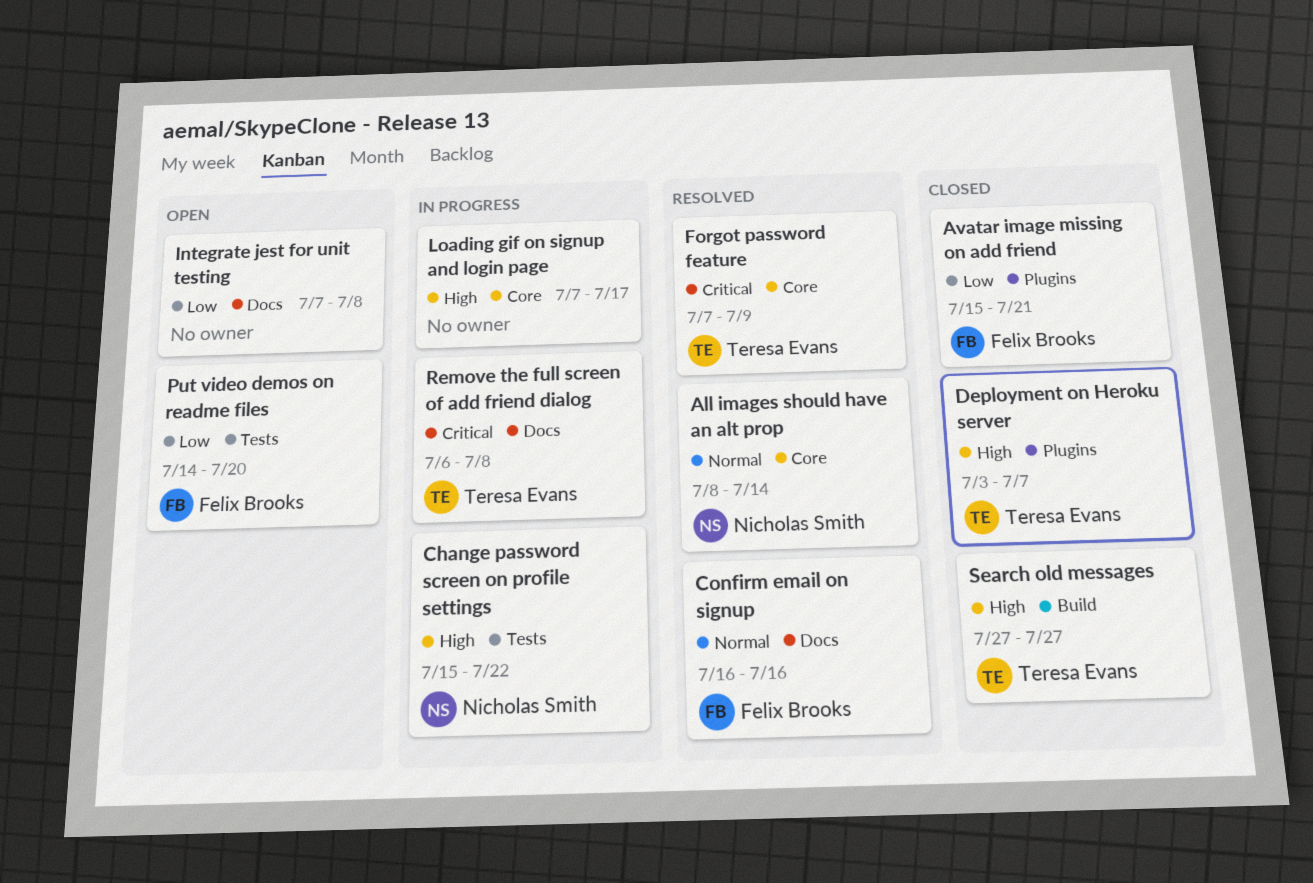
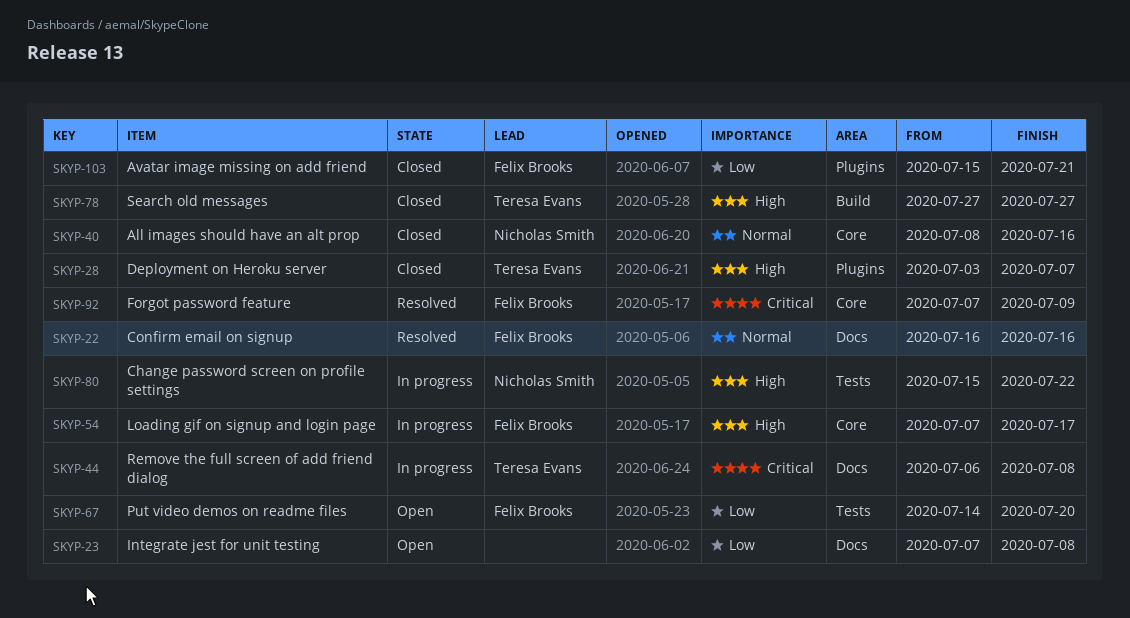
All images should have an alt prop, status: Resolved -> Closed
All images should have an alt prop, due: Jul 14 -> Jul 16
Forgot password feature, owner: Teresa Evans -> Felix Brooks
Loading gif on signup and login page, owner: none -> Felix Brooks

